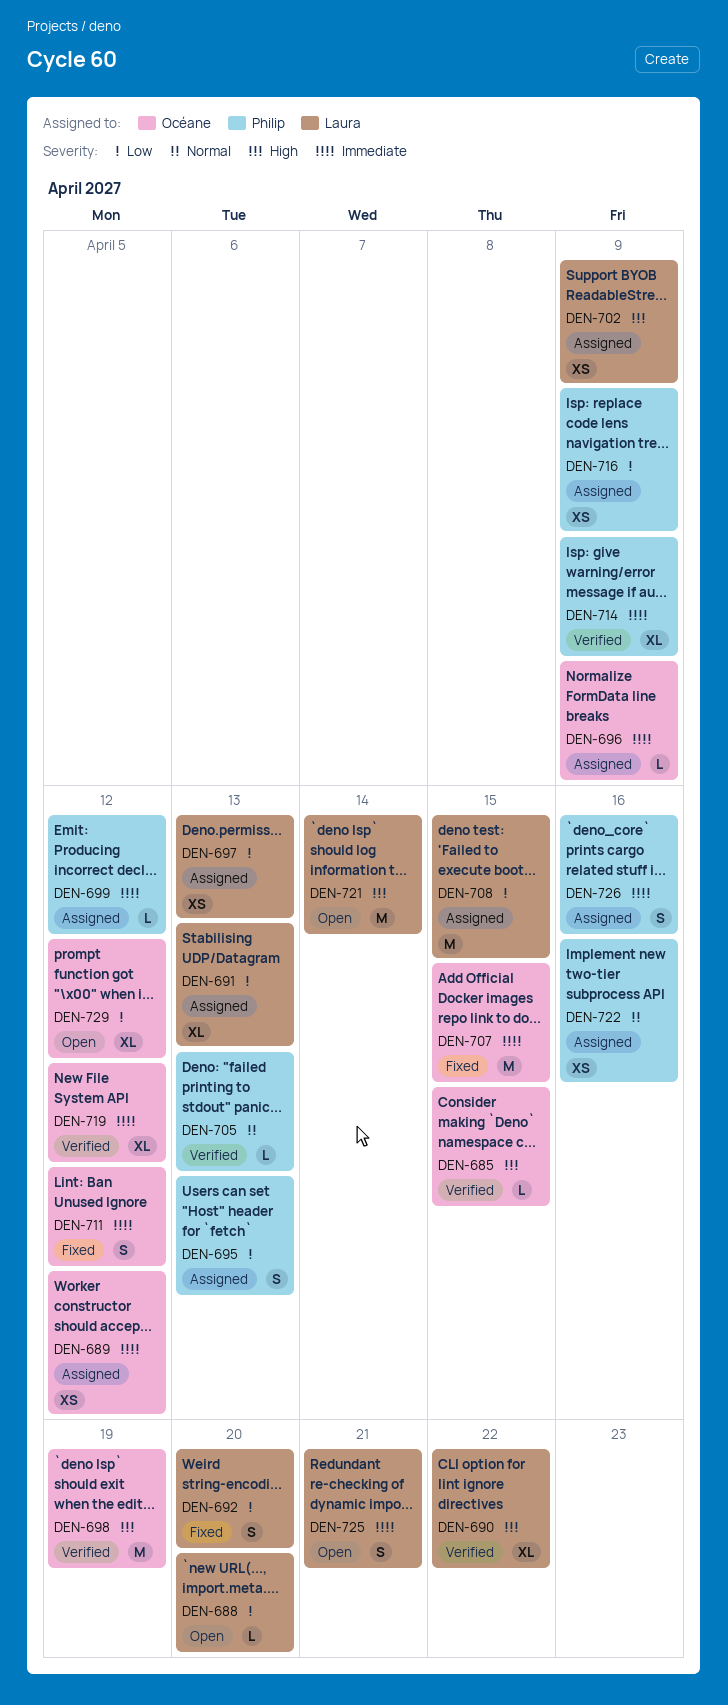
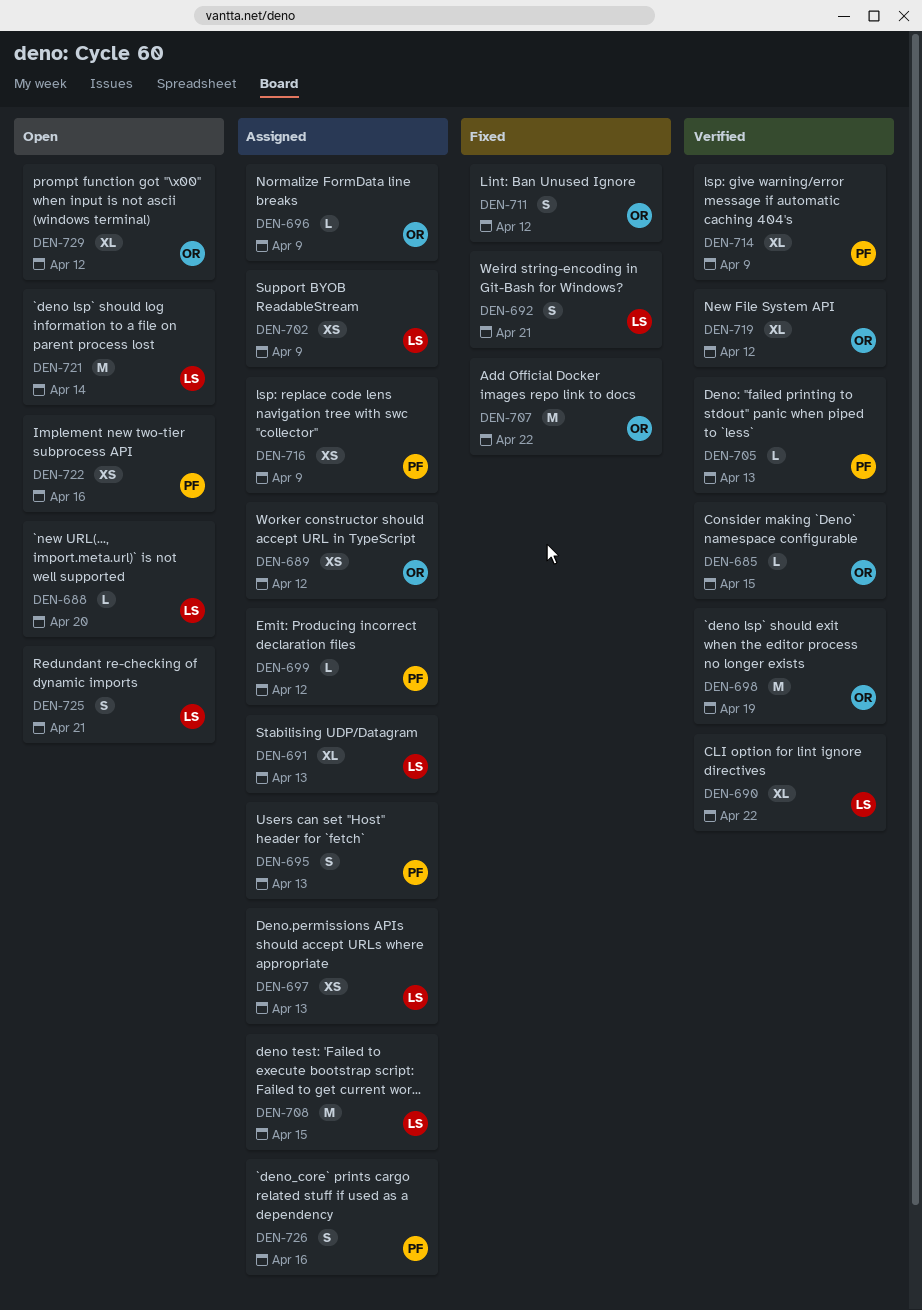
DEN-692, due: Apr 20 -> Apr 21
DEN-707, due: Apr 15 -> Apr 22
DEN-722, status: Assigned -> Open

